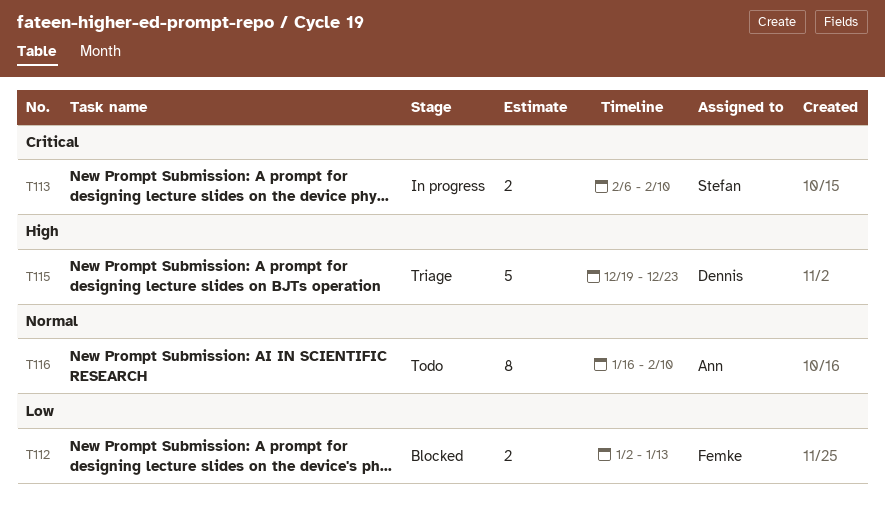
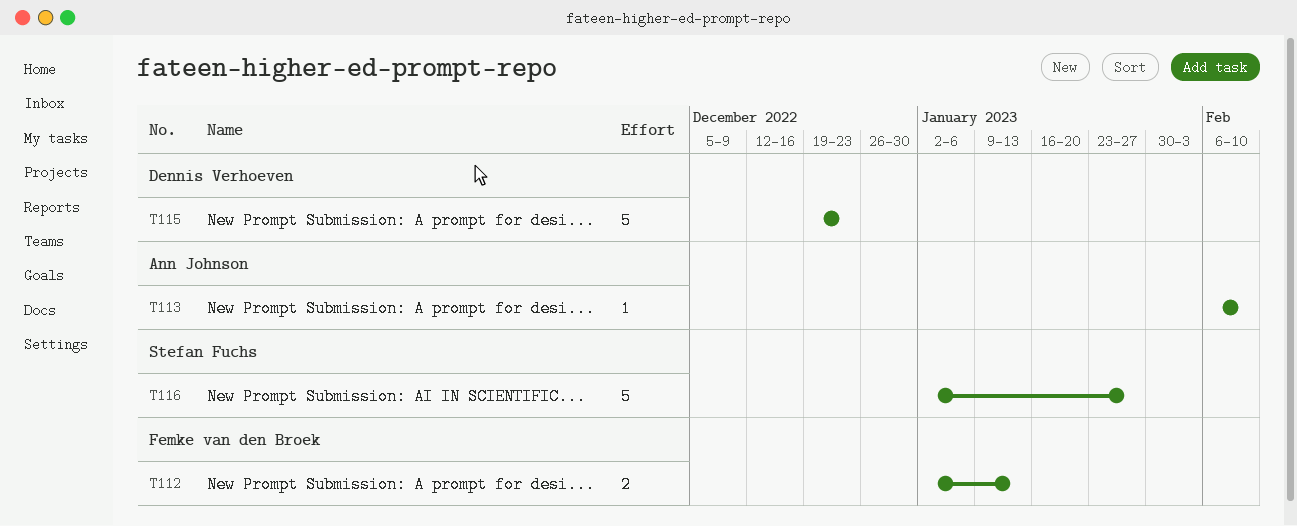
T113, owner: Stefan Fuchs -> Ann Johnson
T113, estimate: 2 -> 1
T116, owner: Ann Johnson -> Stefan Fuchs
T116, estimate: 8 -> 5
T116, start: Jan 16 -> Jan 2
T116, due: Feb 10 -> Jan 27

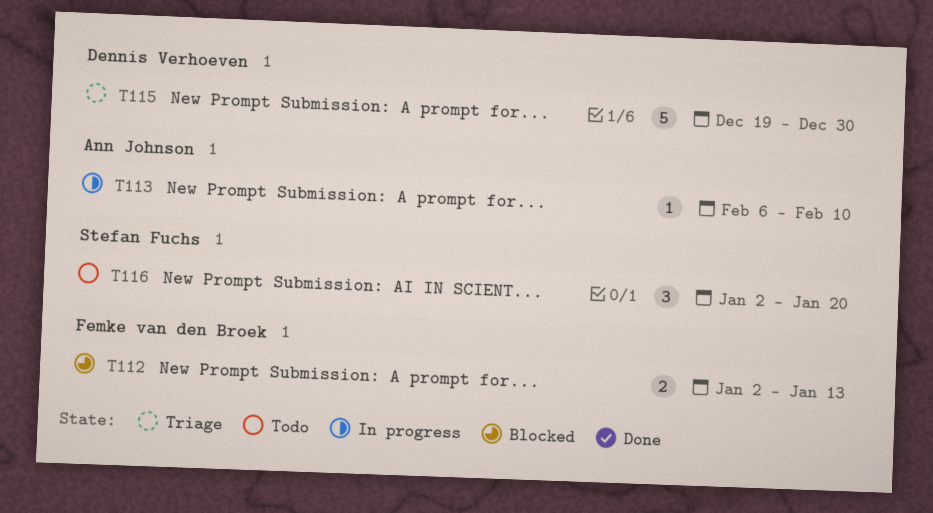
T115, due: Dec 23 -> Dec 30
T116, estimate: 5 -> 3
T116, due: Jan 27 -> Jan 20

